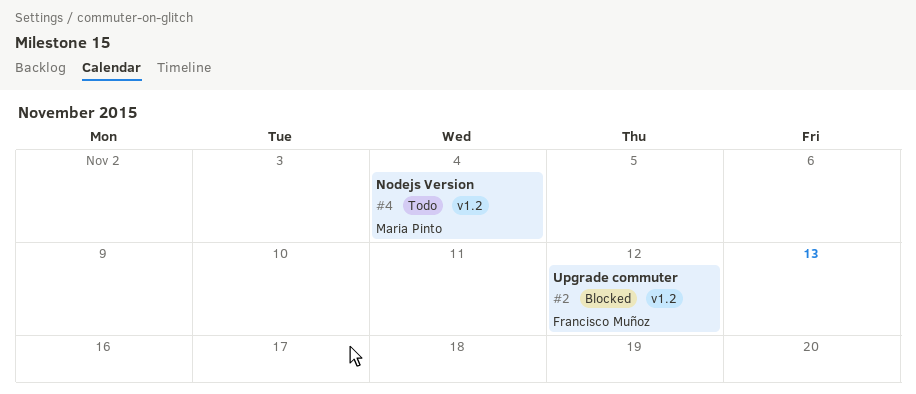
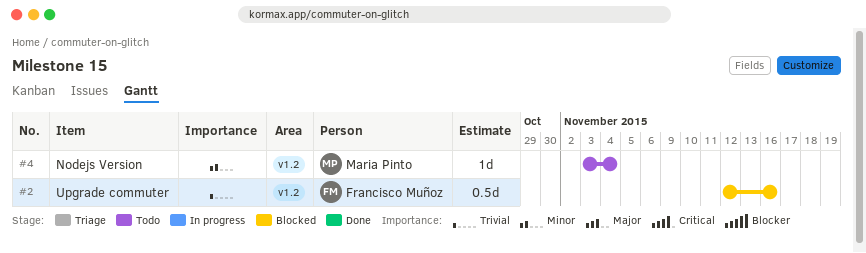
#2, due: Nov 12 -> Nov 16

